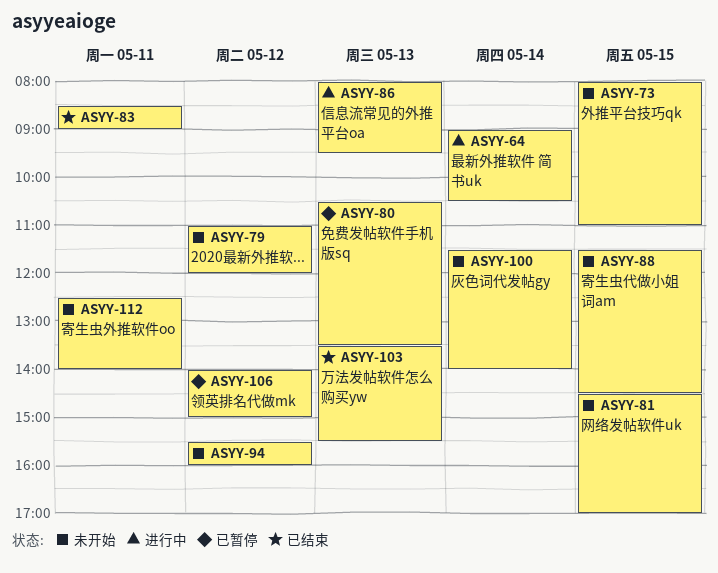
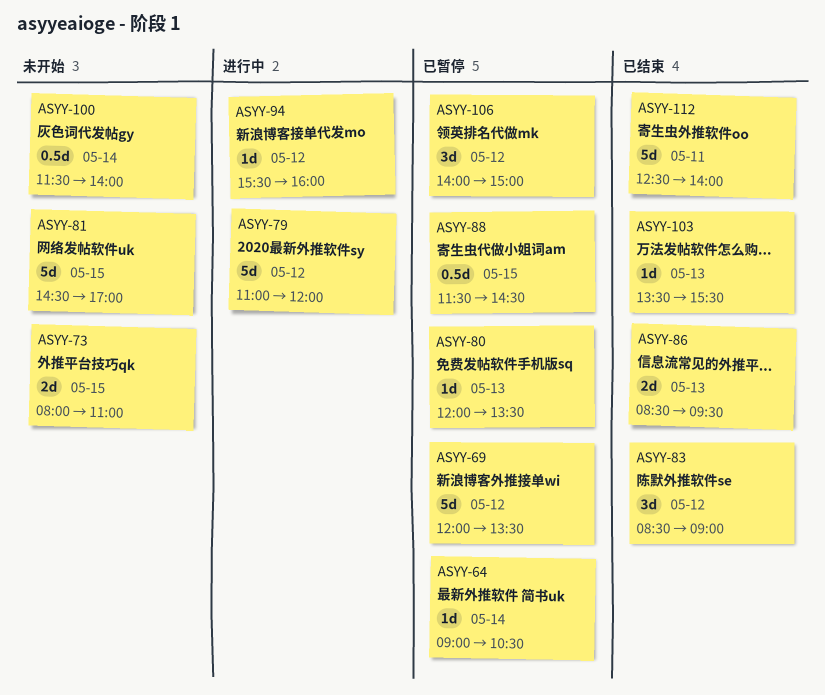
ASYY-64, status: 进行中 -> 已暂停
ASYY-69: none -> present
ASYY-79, status: 未开始 -> 进行中
ASYY-80, begins: 10:30 -> 12:00
ASYY-83, day: May 11 -> May 12
ASYY-86, status: 进行中 -> 已结束
ASYY-86, begins: 08:00 -> 08:30
ASYY-88, status: 未开始 -> 已暂停
ASYY-94, status: 未开始 -> 进行中
ASYY-112, status: 未开始 -> 已结束

